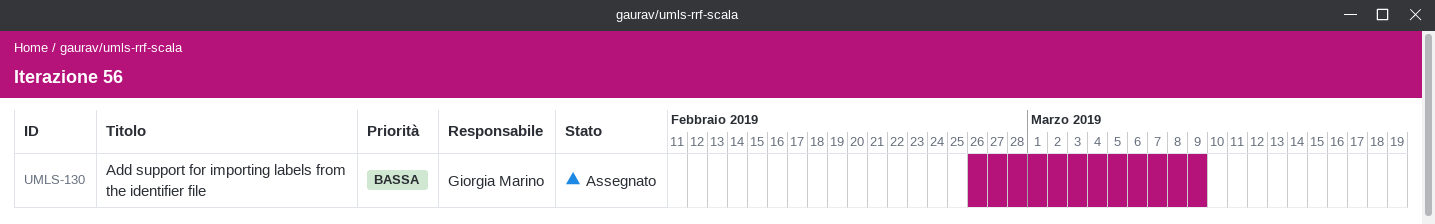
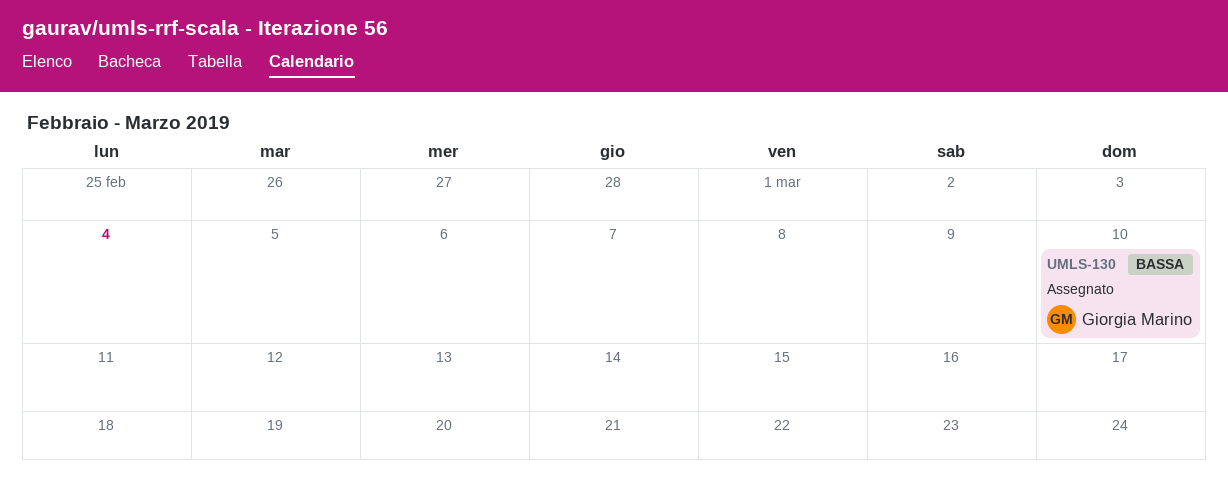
UMLS-130, due: Mar 9 -> Mar 10

